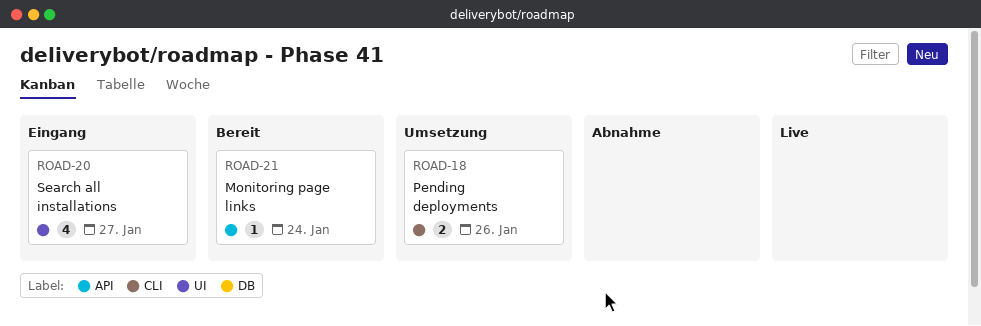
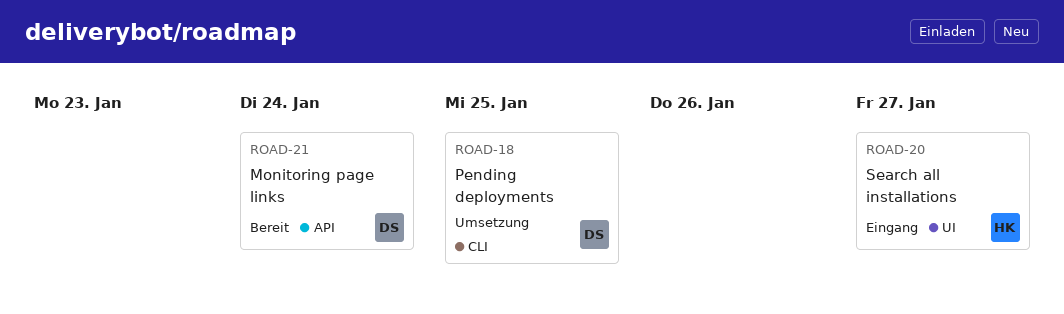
ROAD-18, due: Jan 26 -> Jan 25

